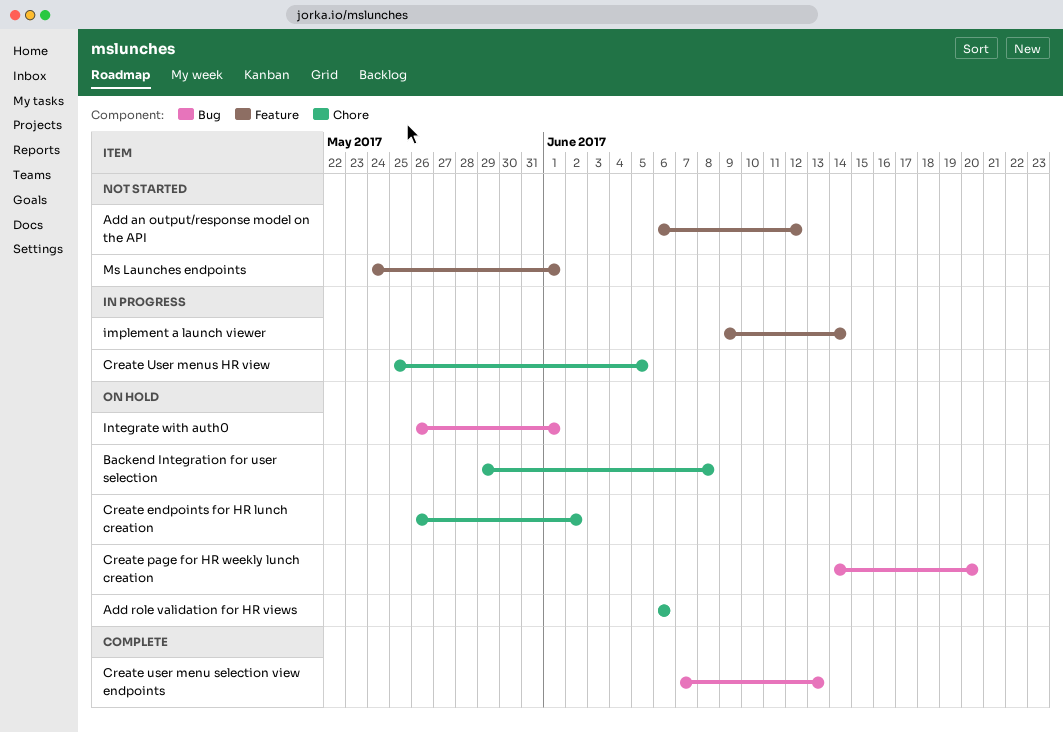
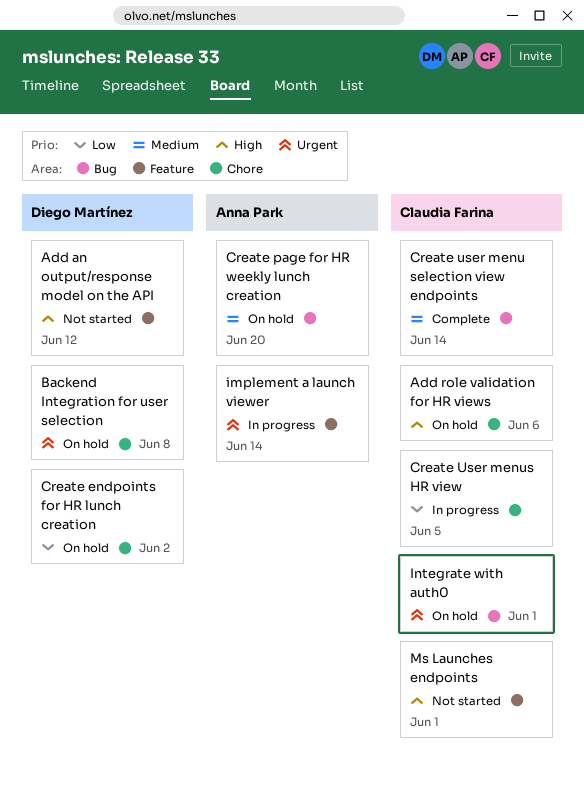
Create user menu selection view endpoints, due: Jun 13 -> Jun 14

